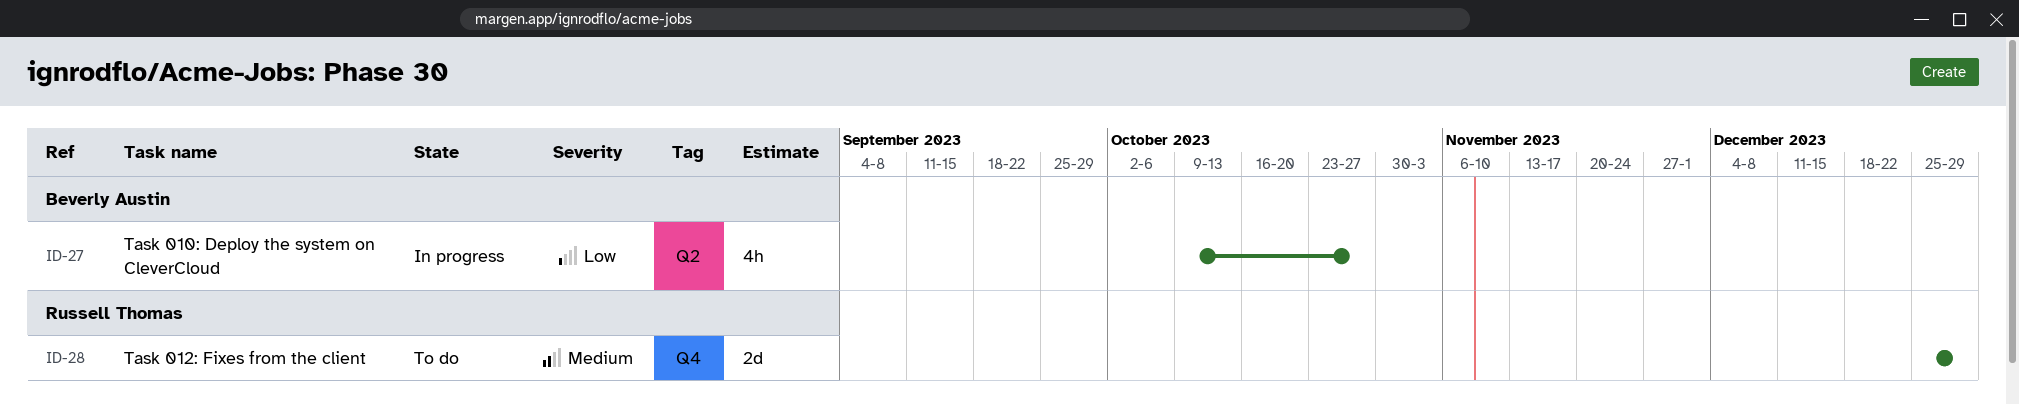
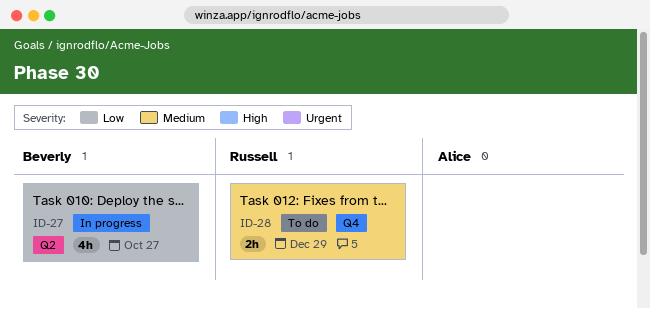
ID-28, estimate: 2d -> 2h

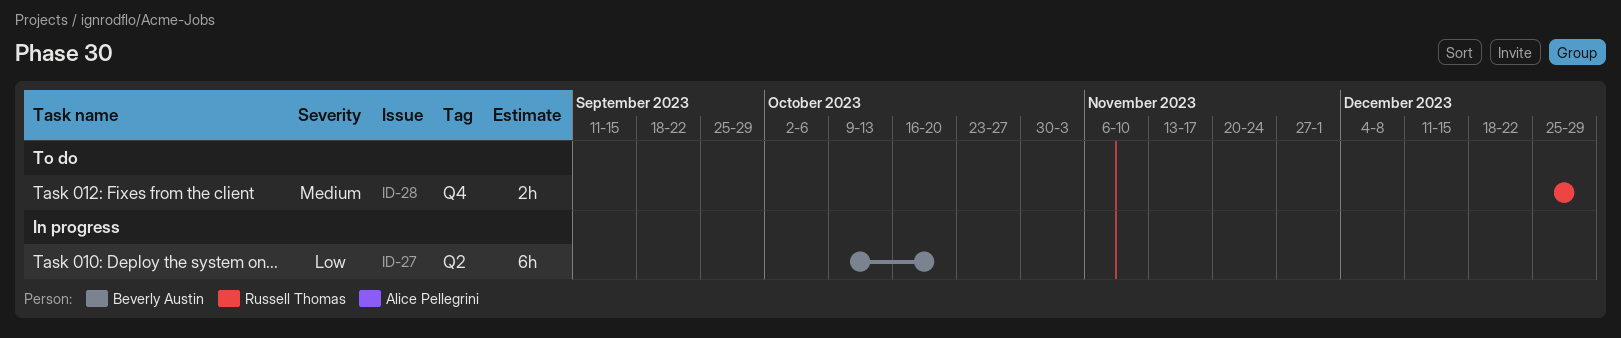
ID-27, estimate: 4h -> 6h
ID-27, due: Oct 27 -> Oct 20

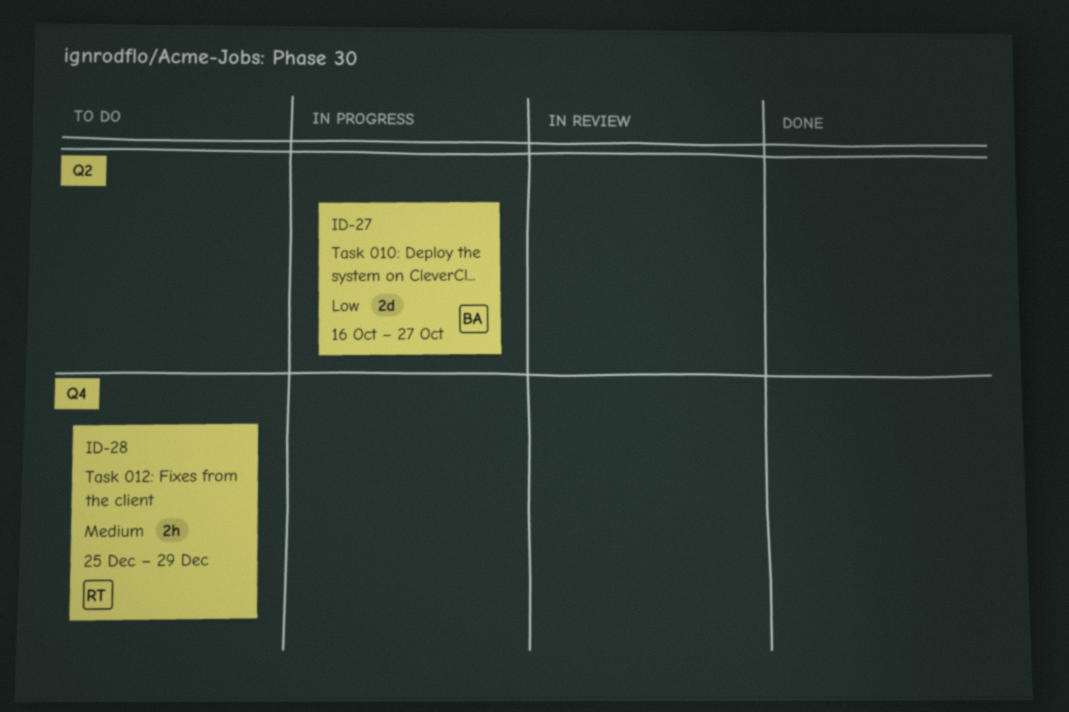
ID-27, estimate: 6h -> 2d
ID-27, start: Oct 9 -> Oct 16
ID-27, due: Oct 20 -> Oct 27

